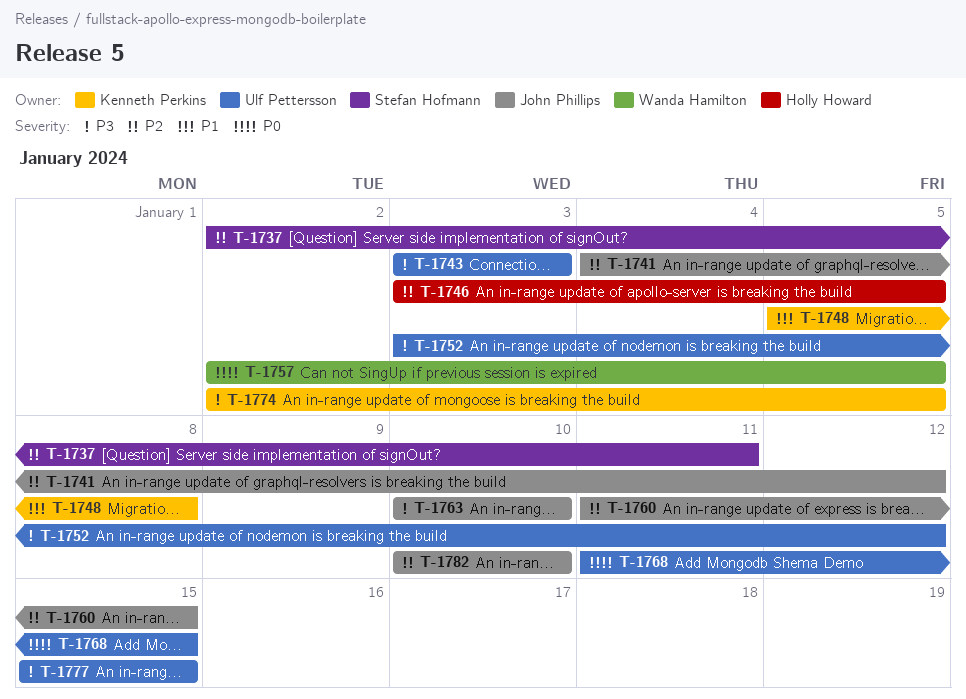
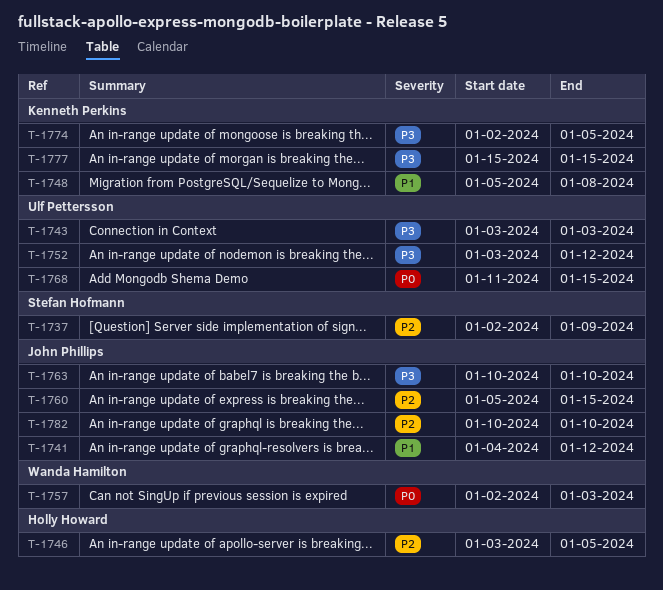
T-1737, due: Jan 11 -> Jan 9
T-1741, priority: P2 -> P1
T-1757, due: Jan 5 -> Jan 3
T-1760, start: Jan 11 -> Jan 5
T-1777, owner: Ulf Pettersson -> Kenneth Perkins

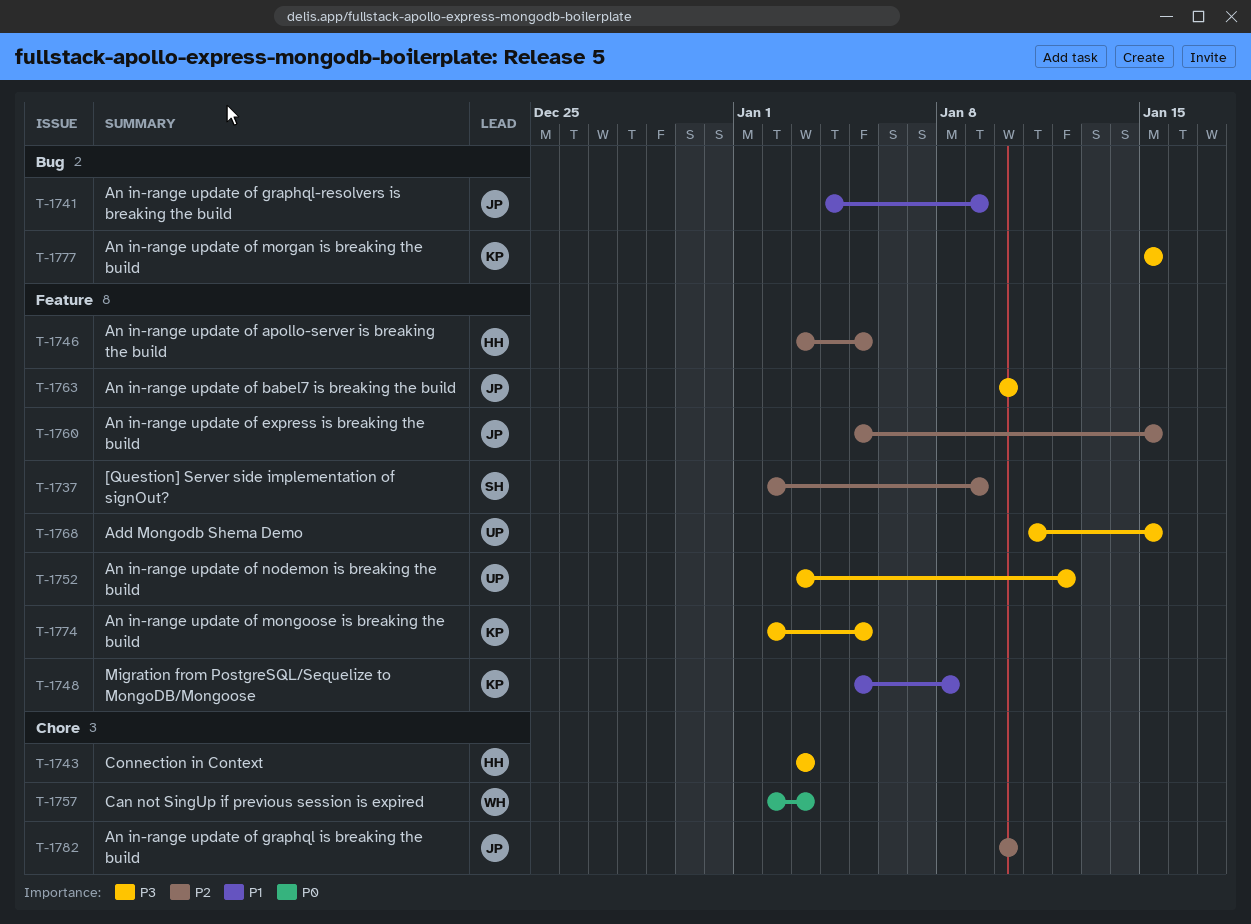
T-1741, due: Jan 12 -> Jan 9
T-1743, owner: Ulf Pettersson -> Holly Howard
T-1768, priority: P0 -> P3

